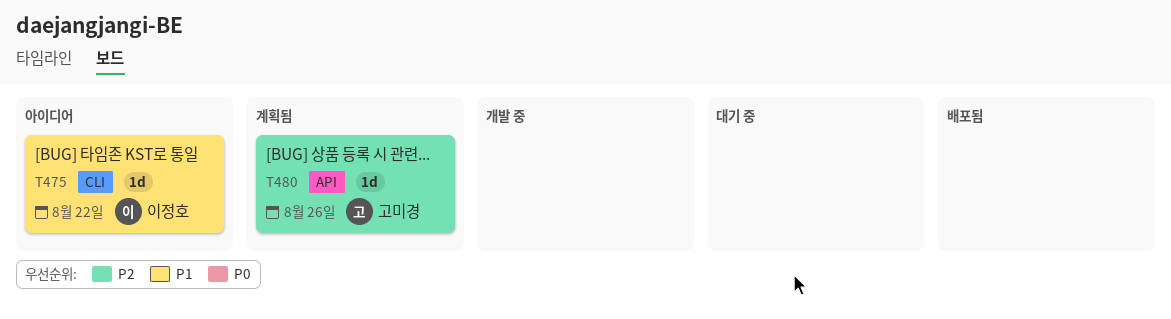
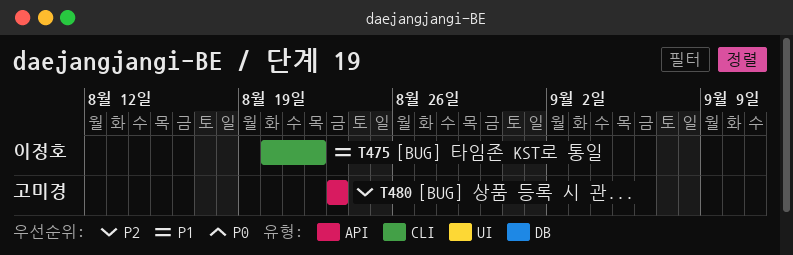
T480, due: Aug 26 -> Aug 23

